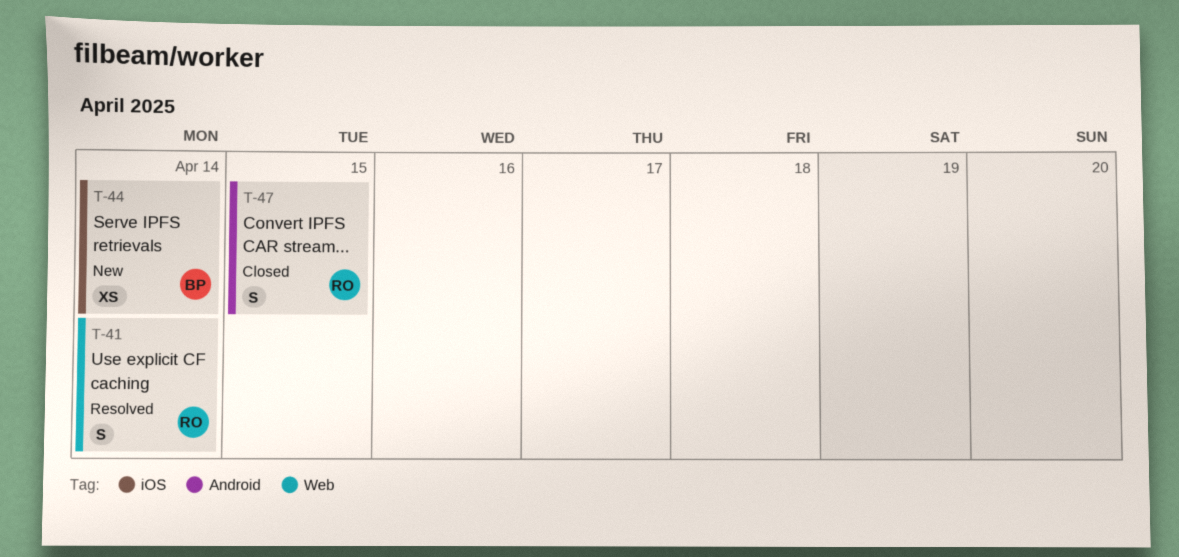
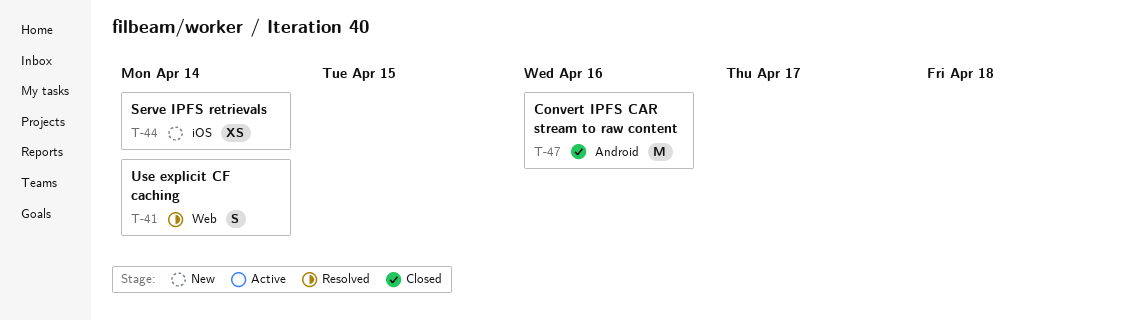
T-47, estimate: S -> M
T-47, due: Apr 15 -> Apr 16

